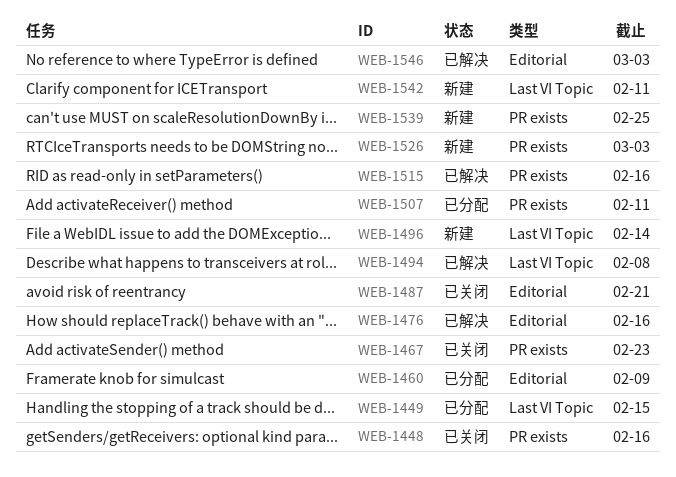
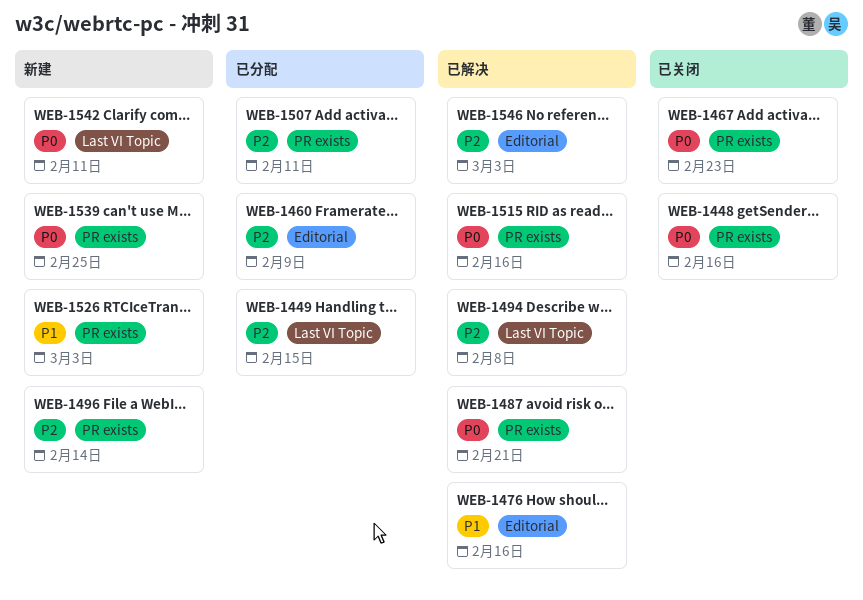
WEB-1487, status: 已关闭 -> 已解决
WEB-1487, label: Editorial -> PR exists
WEB-1496, label: Last VI Topic -> PR exists

